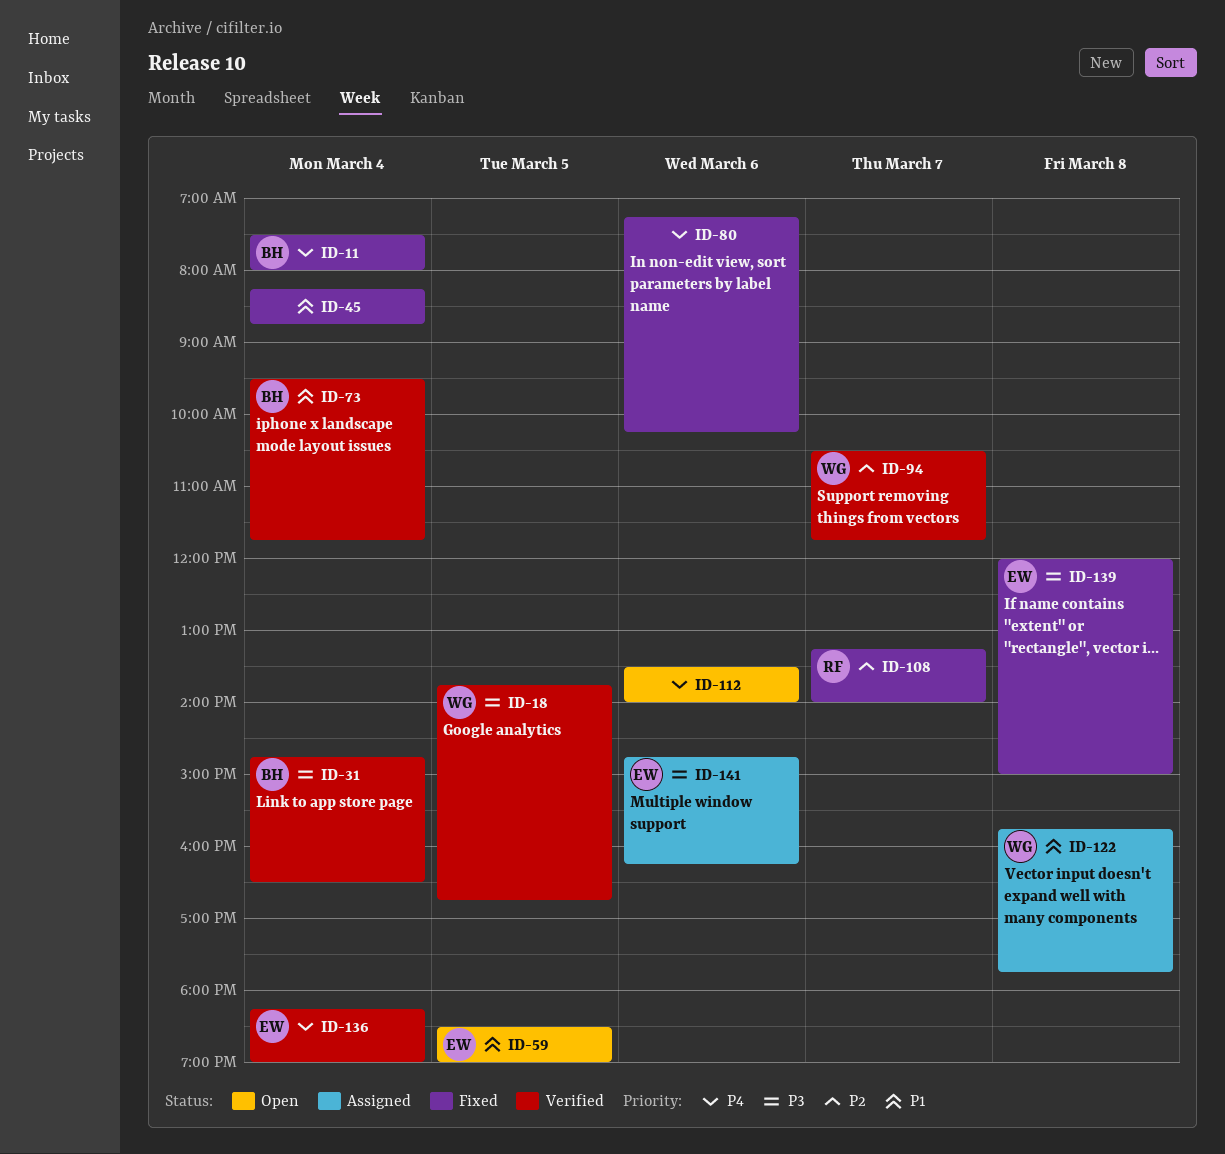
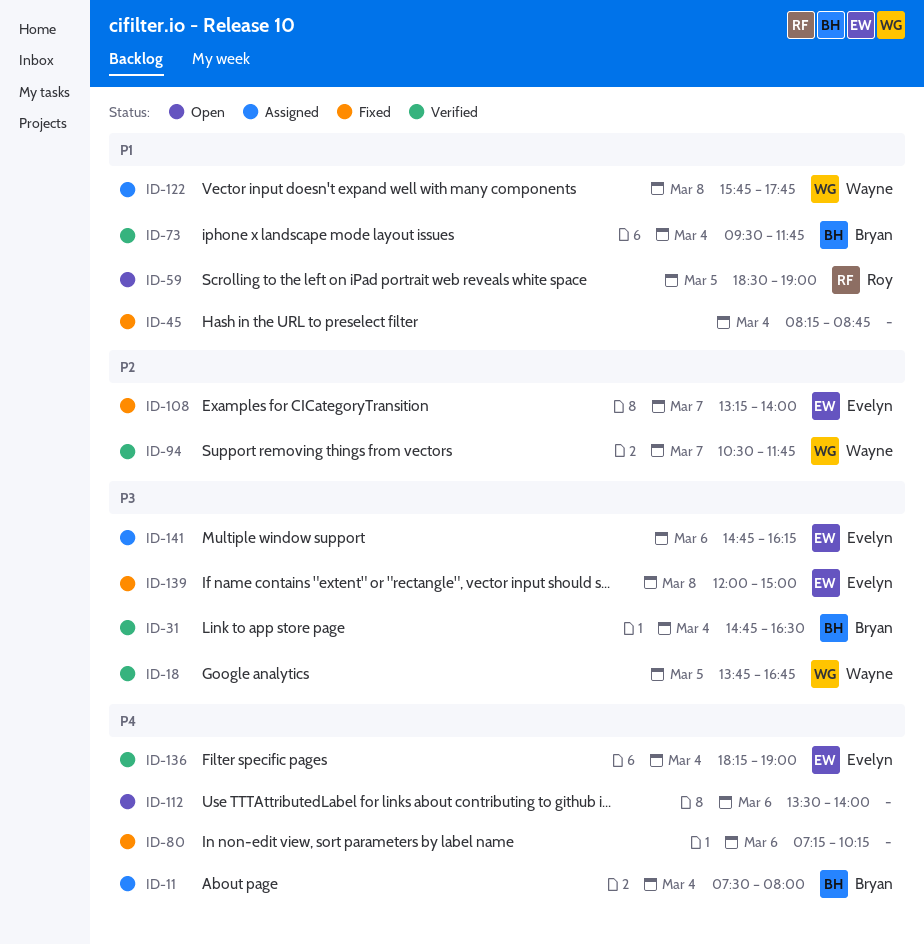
ID-11, status: Fixed -> Assigned
ID-59, owner: Evelyn -> Roy
ID-108, owner: Roy -> Evelyn

